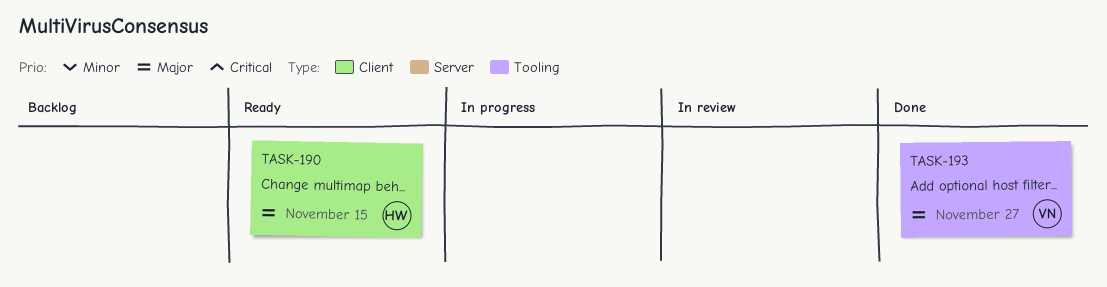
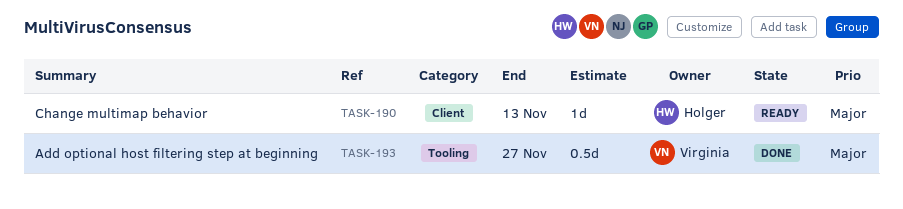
TASK-190, due: Nov 15 -> Nov 13

